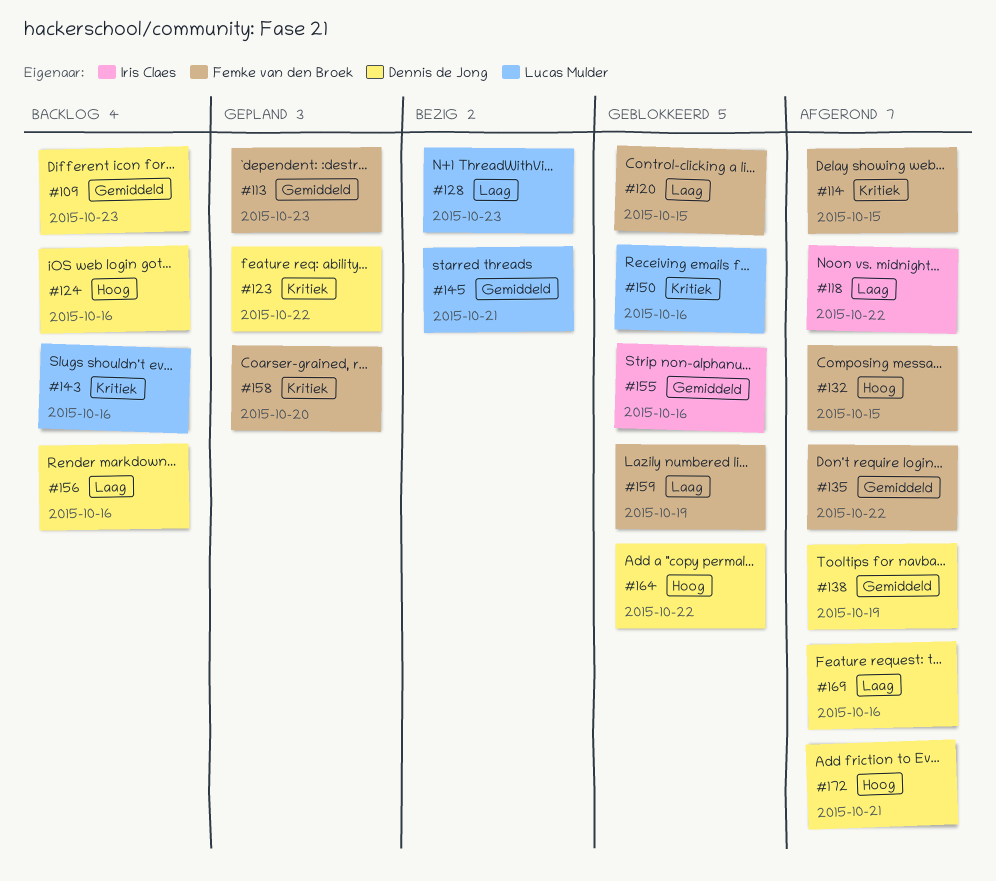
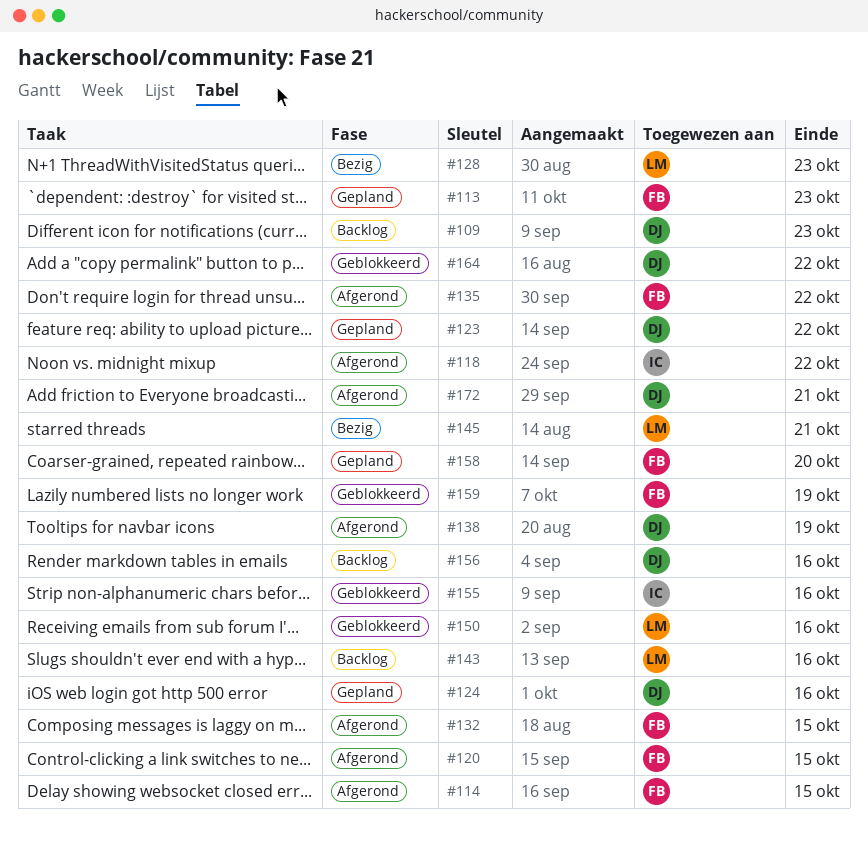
#120, status: Geblokkeerd -> Afgerond
#124, status: Backlog -> Gepland
#169: present -> none

